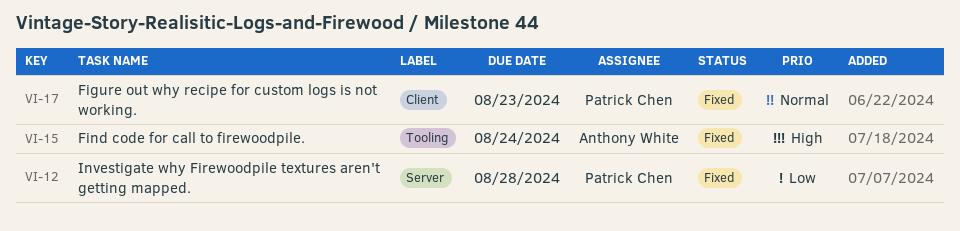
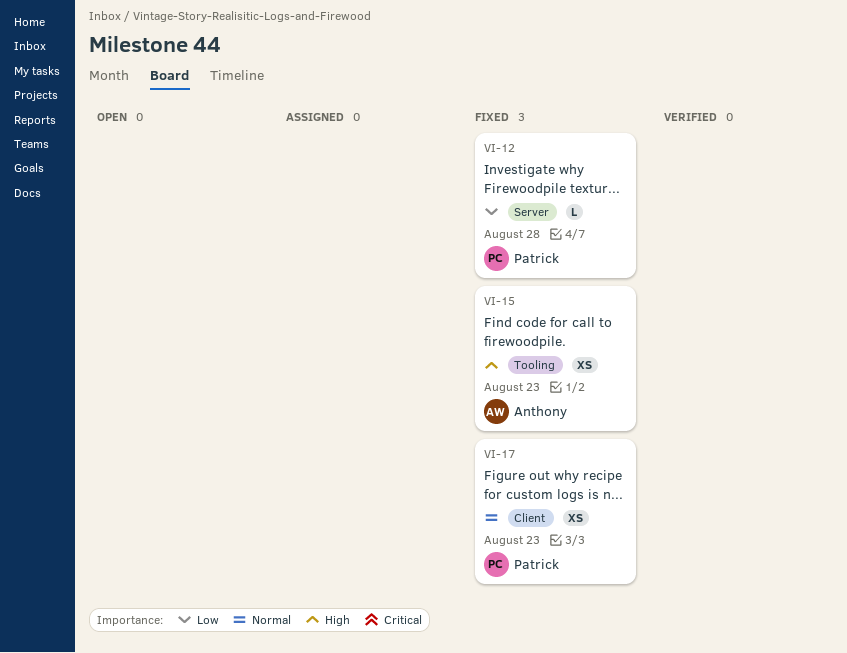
VI-15, due: Aug 24 -> Aug 23

